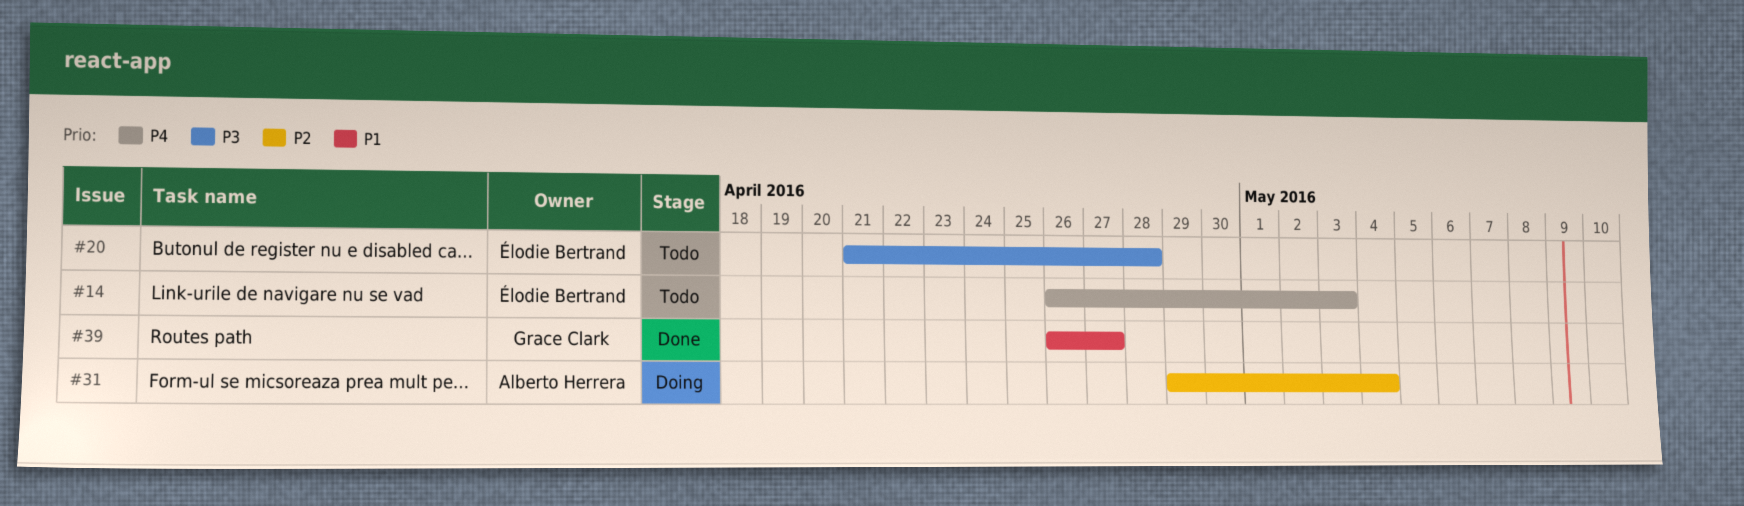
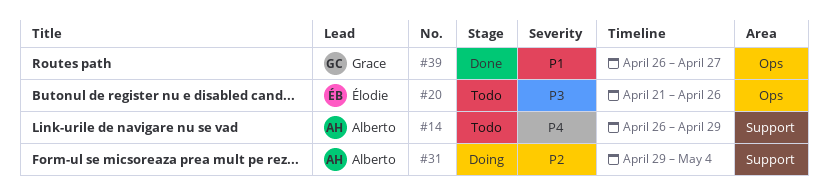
#14, owner: Élodie Bertrand -> Alberto Herrera
#14, due: May 3 -> Apr 29
#20, due: Apr 28 -> Apr 26

